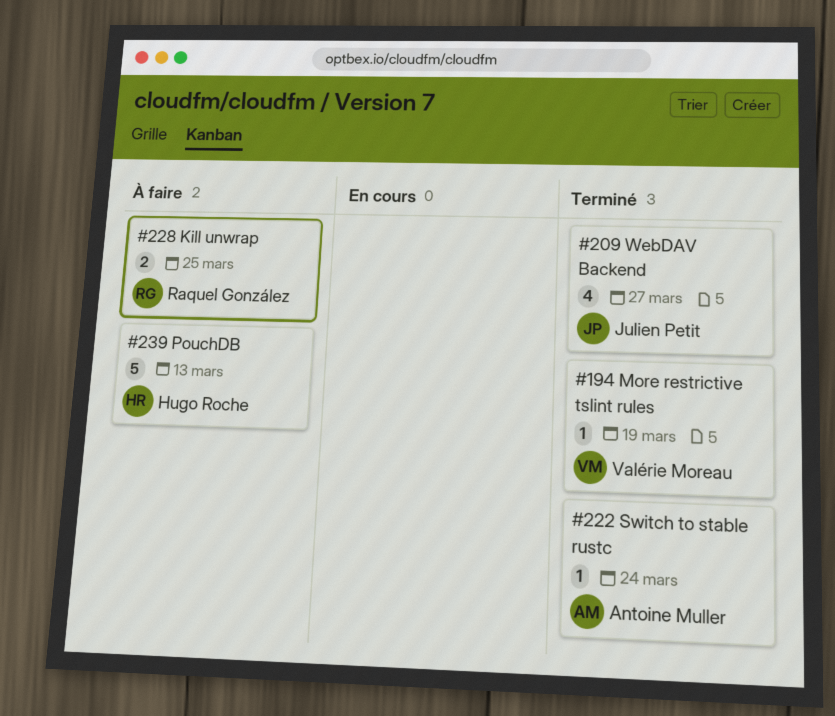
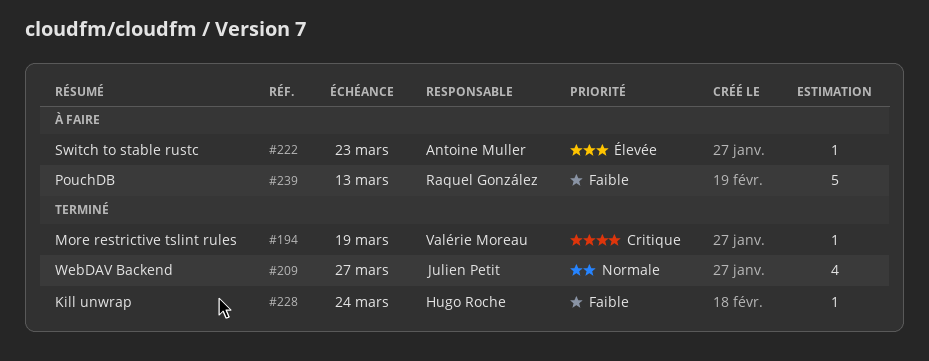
#222, status: Terminé -> À faire
#222, due: Mar 24 -> Mar 23
#228, status: À faire -> Terminé
#228, owner: Raquel González -> Hugo Roche
#228, estimate: 2 -> 1
#228, due: Mar 25 -> Mar 24
#239, owner: Hugo Roche -> Raquel González

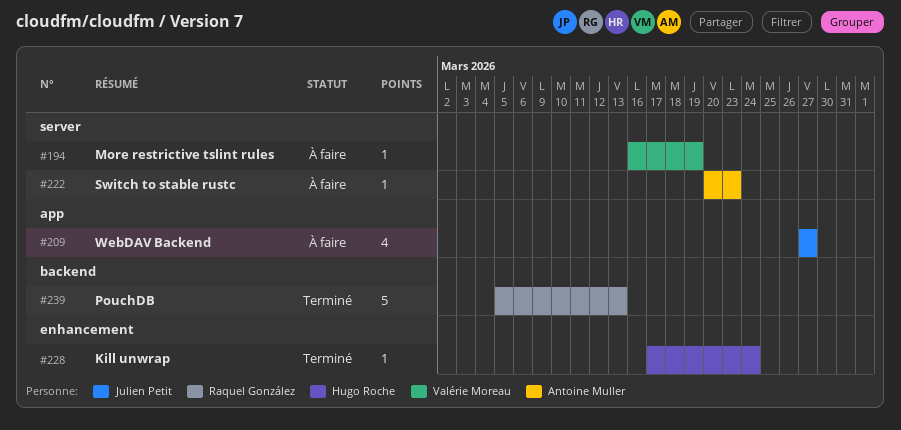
#194, status: Terminé -> À faire
#209, status: Terminé -> À faire
#239, status: À faire -> Terminé

